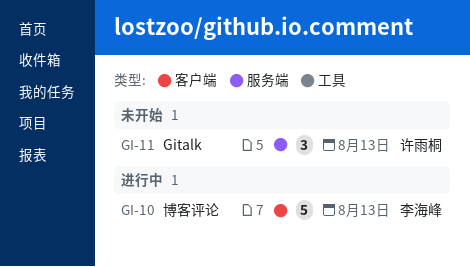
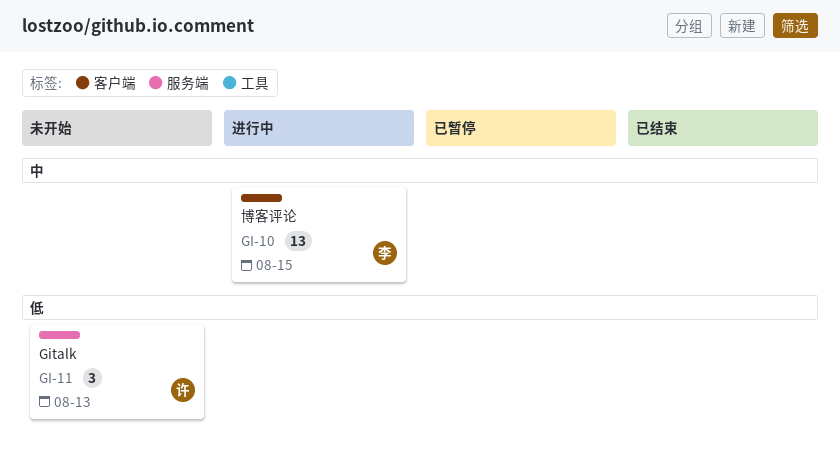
GI-10, estimate: 5 -> 13
GI-10, due: Aug 13 -> Aug 15

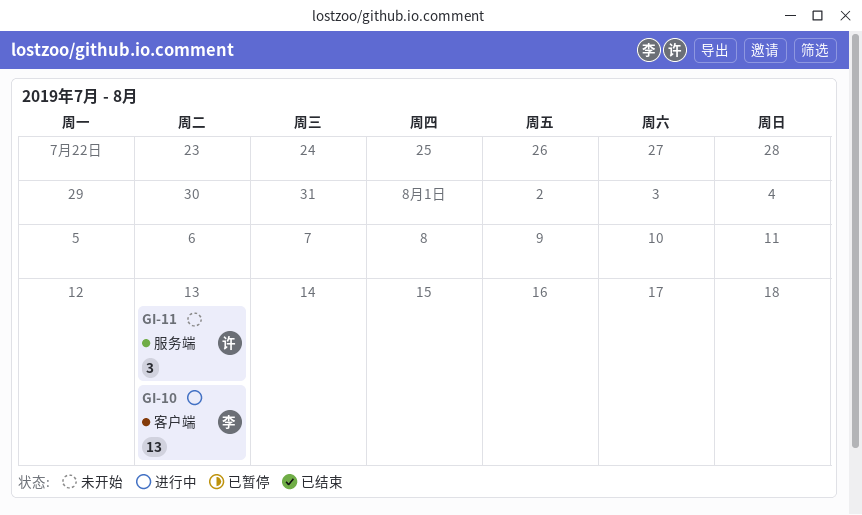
GI-10, due: Aug 15 -> Aug 13

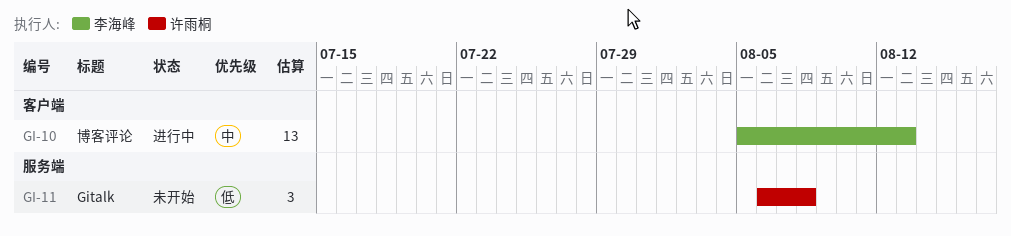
GI-11, due: Aug 13 -> Aug 8

